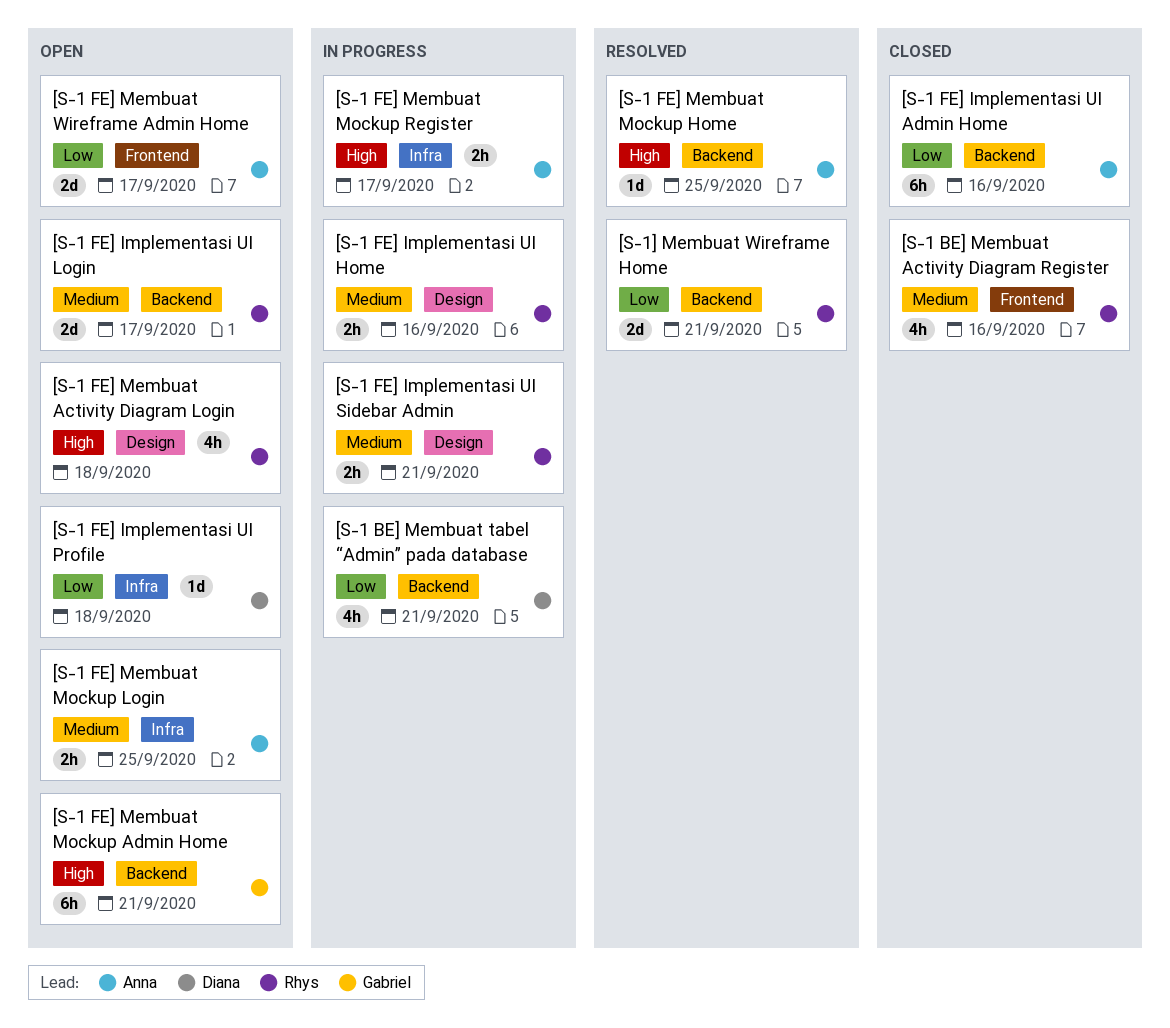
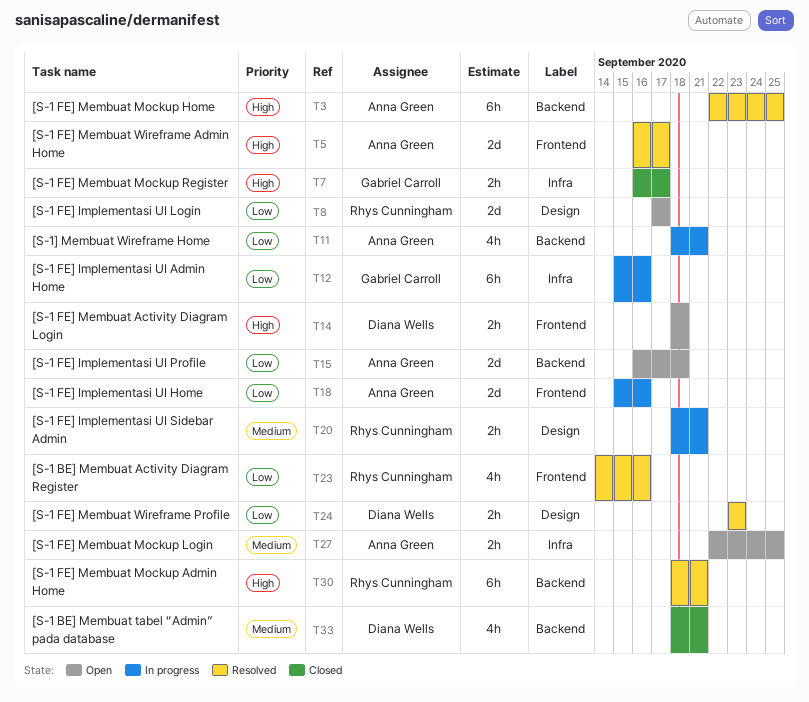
[S-1 BE] Membuat Activity Diagram Register, status: Closed -> Resolved
[S-1 BE] Membuat Activity Diagram Register, priority: Medium -> Low
[S-1 BE] Membuat tabel “Admin” pada database, status: In progress -> Closed
[S-1 BE] Membuat tabel “Admin” pada database, priority: Low -> Medium
[S-1 FE] Implementasi UI Admin Home, status: Closed -> In progress
[S-1 FE] Implementasi UI Admin Home, owner: Anna Green -> Gabriel Carroll
[S-1 FE] Implementasi UI Admin Home, label: Backend -> Infra
[S-1 FE] Implementasi UI Home, owner: Rhys Cunningham -> Anna Green
[S-1 FE] Implementasi UI Home, priority: Medium -> Low
[S-1 FE] Implementasi UI Home, label: Design -> Frontend
[S-1 FE] Implementasi UI Home, estimate: 2h -> 2d
[S-1 FE] Implementasi UI Login, priority: Medium -> Low
[S-1 FE] Implementasi UI Login, label: Backend -> Design
[S-1 FE] Implementasi UI Profile, owner: Diana Wells -> Anna Green
[S-1 FE] Implementasi UI Profile, label: Infra -> Backend
[S-1 FE] Implementasi UI Profile, estimate: 1d -> 2d
[S-1 FE] Membuat Activity Diagram Login, owner: Rhys Cunningham -> Diana Wells
[S-1 FE] Membuat Activity Diagram Login, label: Design -> Frontend
[S-1 FE] Membuat Activity Diagram Login, estimate: 4h -> 2h
[S-1 FE] Membuat Mockup Admin Home, status: Open -> Resolved
[S-1 FE] Membuat Mockup Admin Home, owner: Gabriel Carroll -> Rhys Cunningham
[S-1 FE] Membuat Mockup Home, estimate: 1d -> 6h
[S-1 FE] Membuat Mockup Register, status: In progress -> Closed
[S-1 FE] Membuat Mockup Register, owner: Anna Green -> Gabriel Carroll
[S-1 FE] Membuat Wireframe Admin Home, status: Open -> Resolved
[S-1 FE] Membuat Wireframe Admin Home, priority: Low -> High
[S-1 FE] Membuat Wireframe Profile: none -> present
[S-1] Membuat Wireframe Home, status: Resolved -> In progress
[S-1] Membuat Wireframe Home, owner: Rhys Cunningham -> Anna Green
[S-1] Membuat Wireframe Home, estimate: 2d -> 4h

